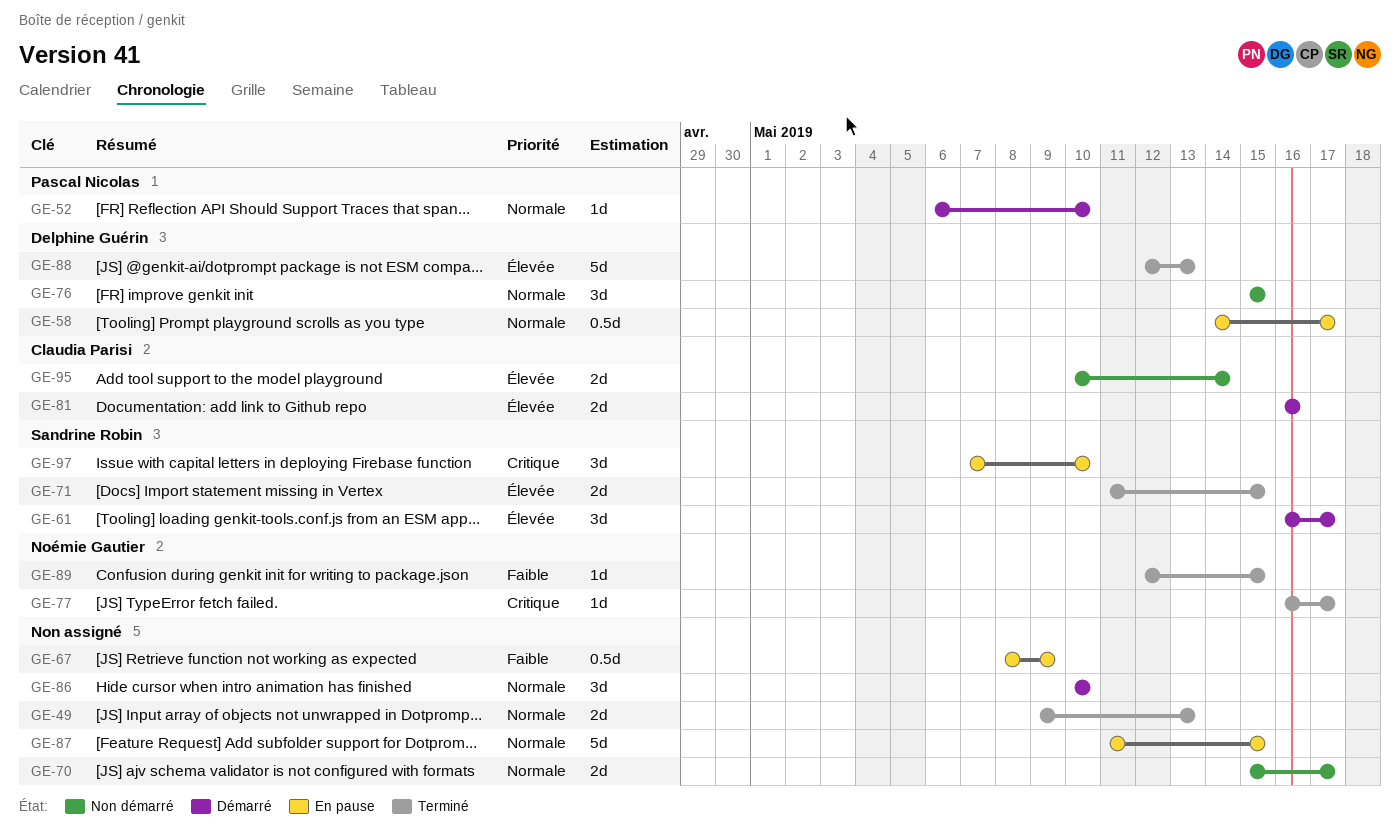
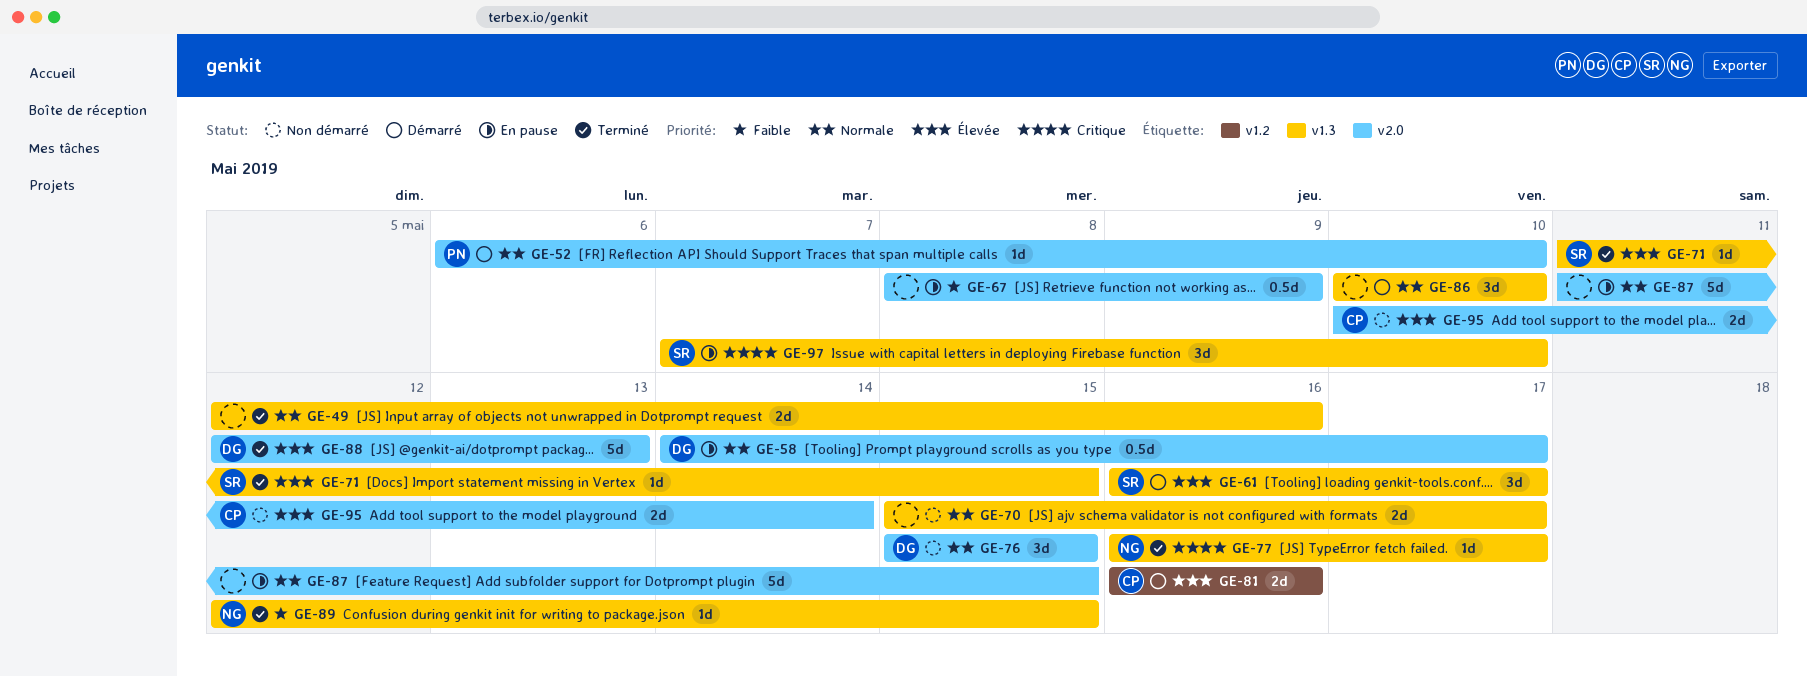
GE-49, start: May 9 -> May 12
GE-49, due: May 13 -> May 16
GE-71, estimate: 2d -> 1d

